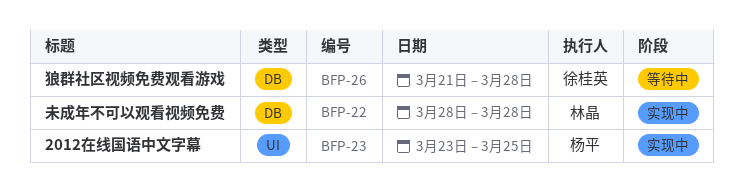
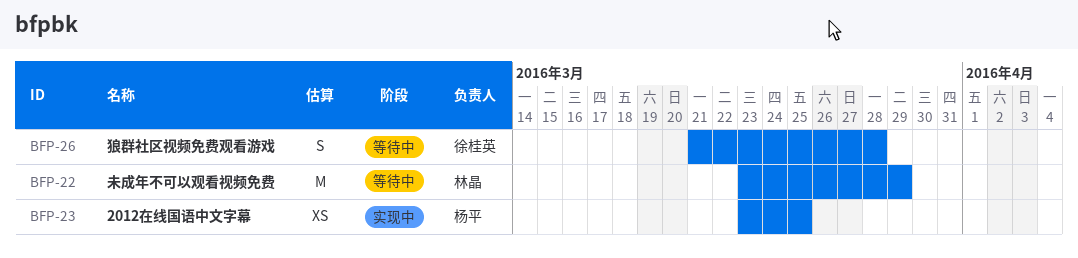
BFP-22, status: 实现中 -> 等待中
BFP-22, start: Mar 28 -> Mar 23
BFP-22, due: Mar 28 -> Mar 29

